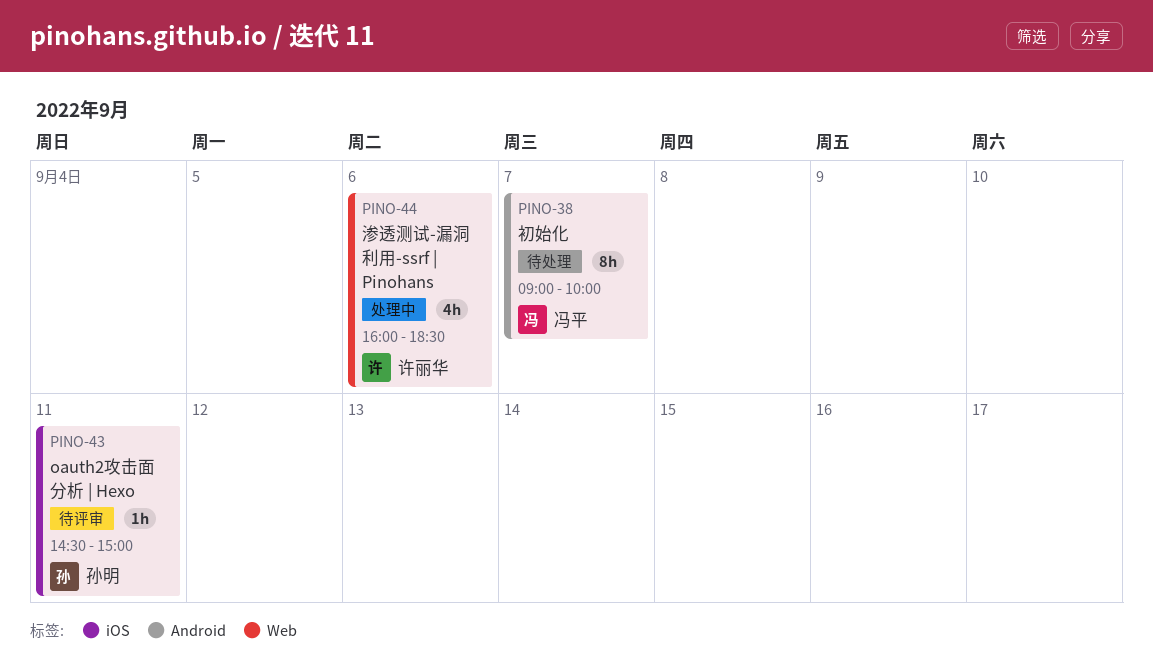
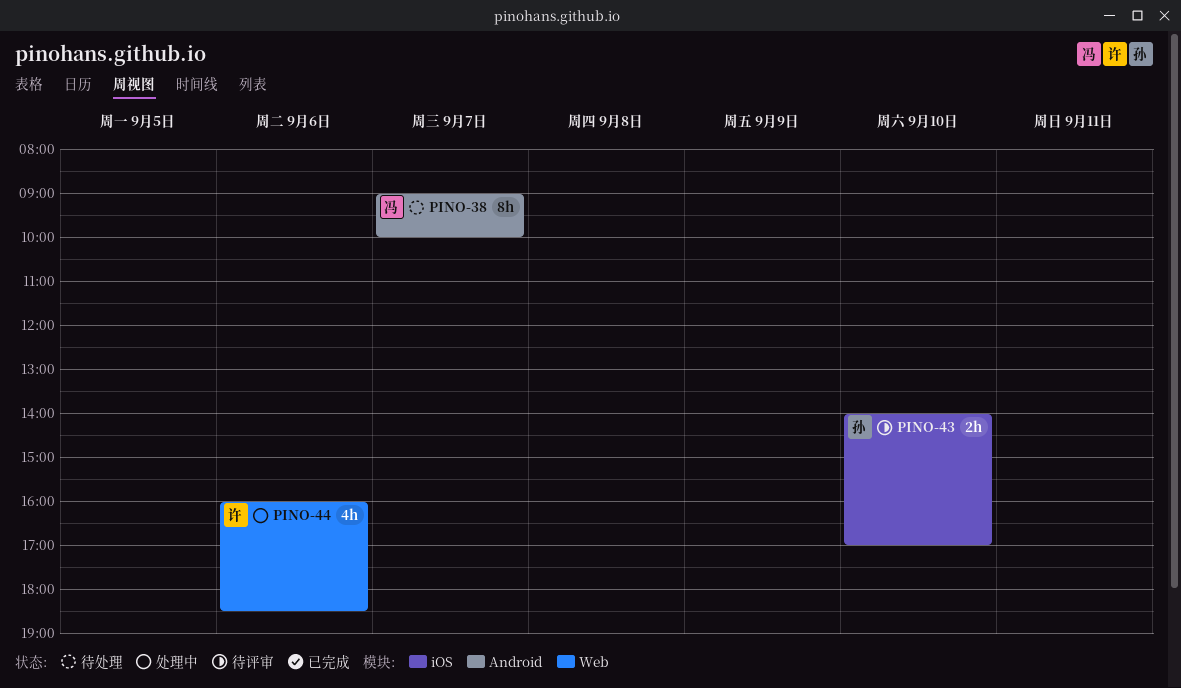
PINO-43, estimate: 1h -> 2h
PINO-43, day: Sep 11 -> Sep 10
PINO-43, begins: 14:30 -> 14:00
PINO-43, ends: 15:00 -> 17:00

